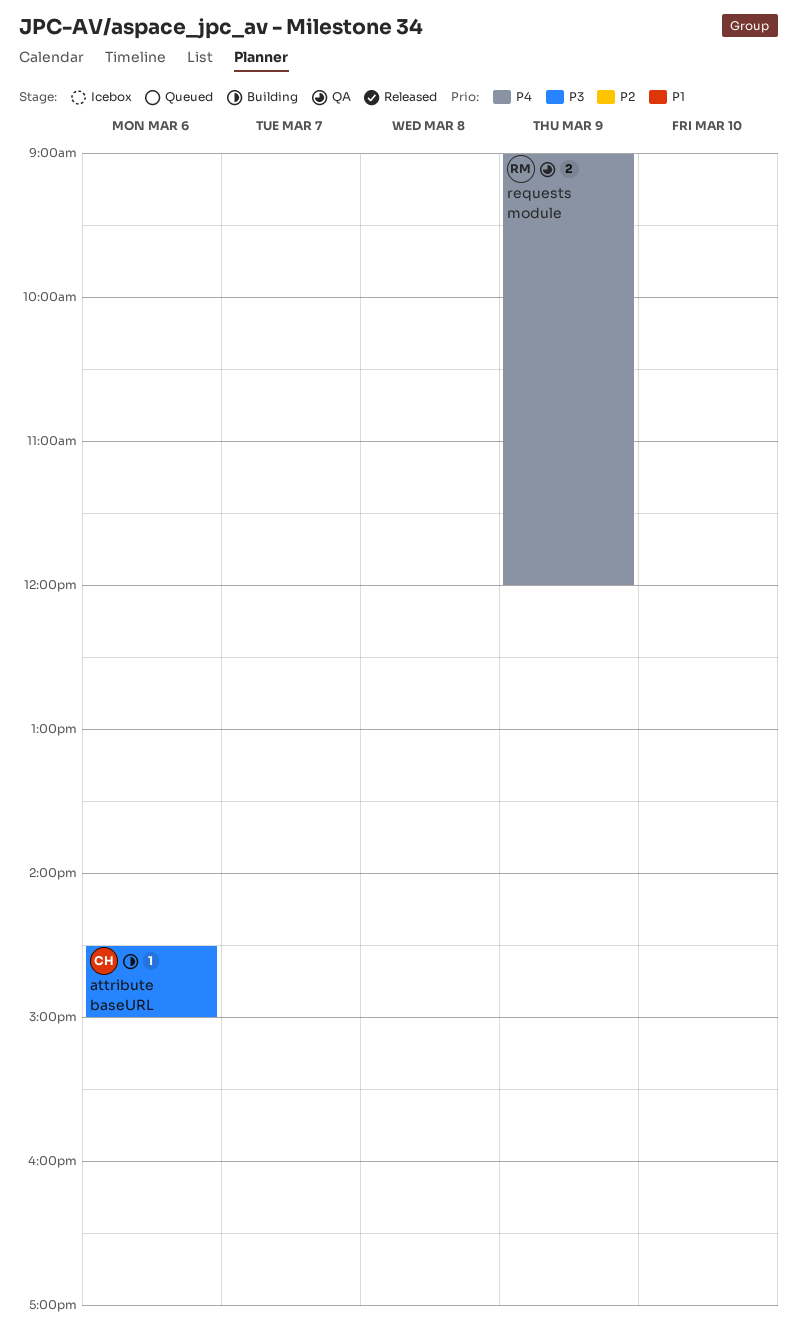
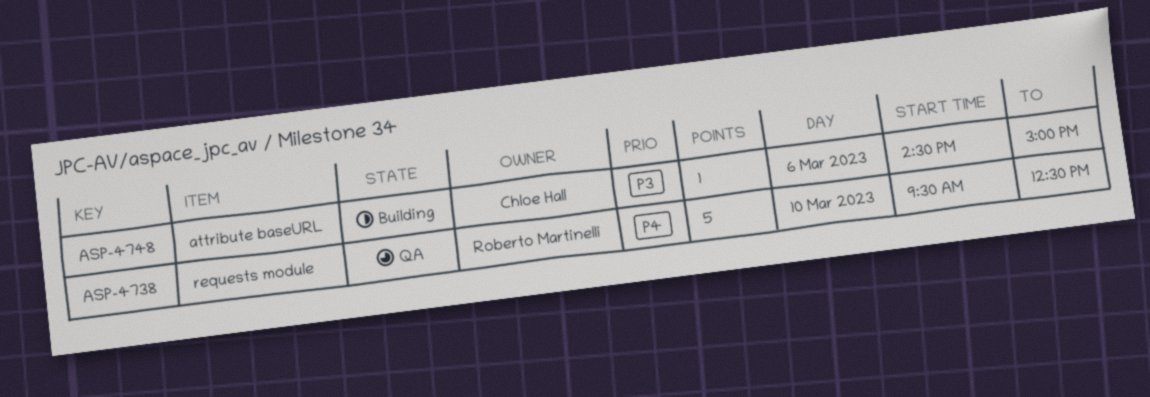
requests module, estimate: 2 -> 5
requests module, day: Mar 9 -> Mar 10
requests module, begins: 09:00 -> 09:30
requests module, ends: 12:00 -> 12:30

